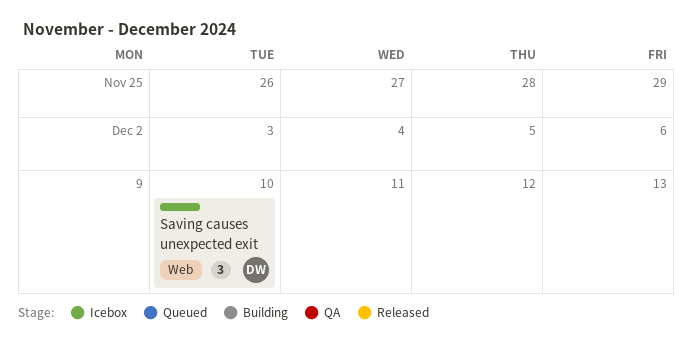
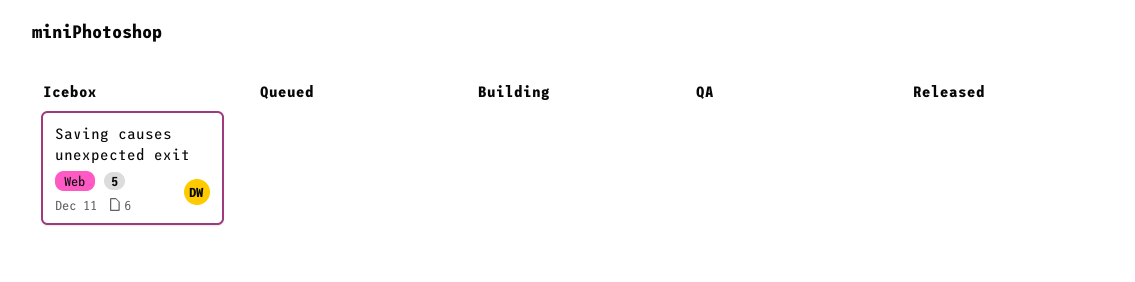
Saving causes unexpected exit, estimate: 3 -> 5
Saving causes unexpected exit, due: Dec 10 -> Dec 11

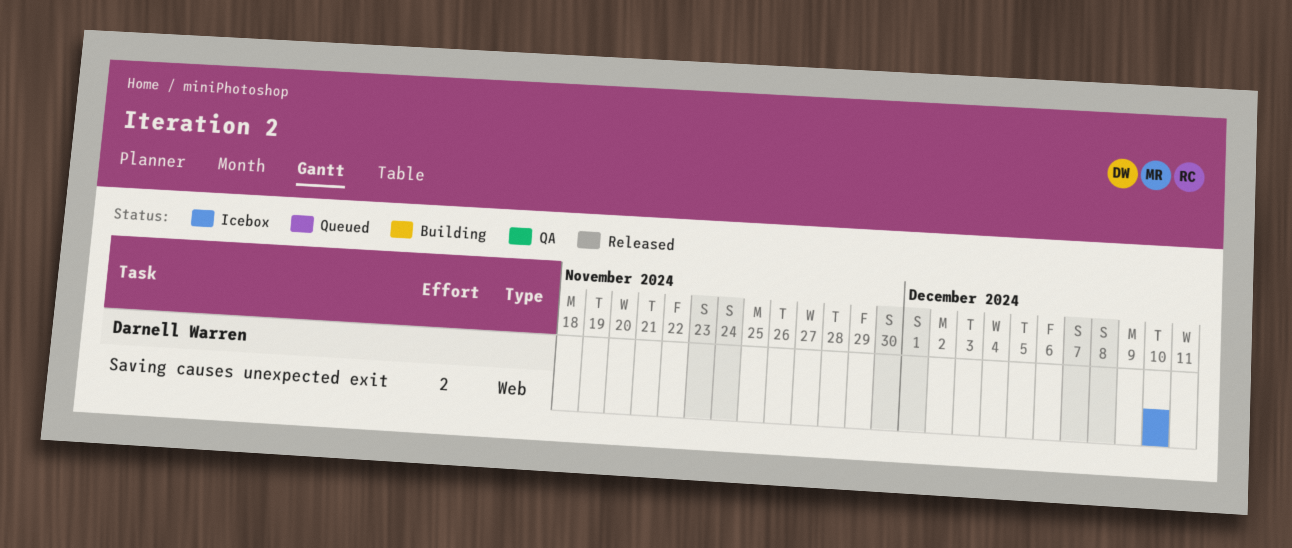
Saving causes unexpected exit, estimate: 5 -> 2
Saving causes unexpected exit, due: Dec 11 -> Dec 10

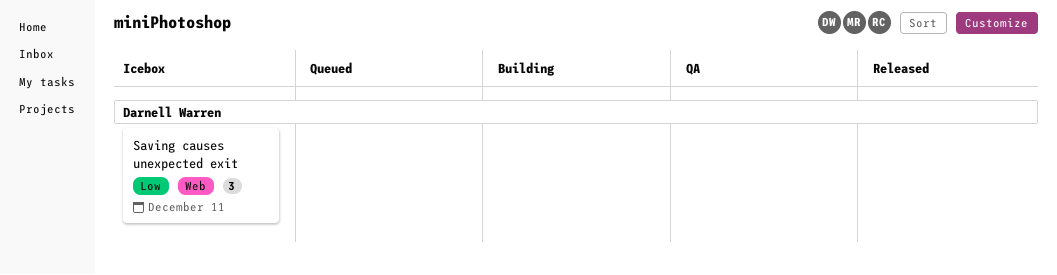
Saving causes unexpected exit, estimate: 2 -> 3
Saving causes unexpected exit, due: Dec 10 -> Dec 11

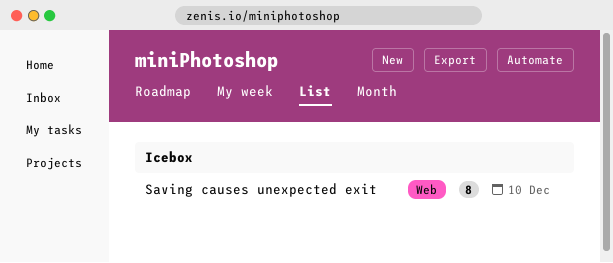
Saving causes unexpected exit, estimate: 3 -> 8
Saving causes unexpected exit, due: Dec 11 -> Dec 10

